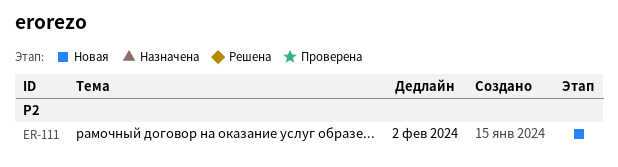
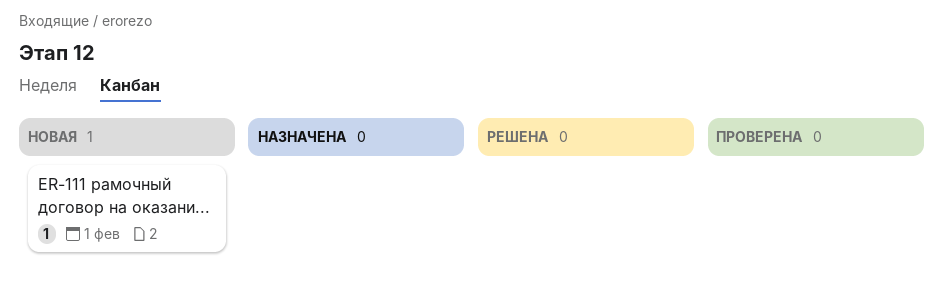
ER-111, due: Feb 2 -> Feb 1

